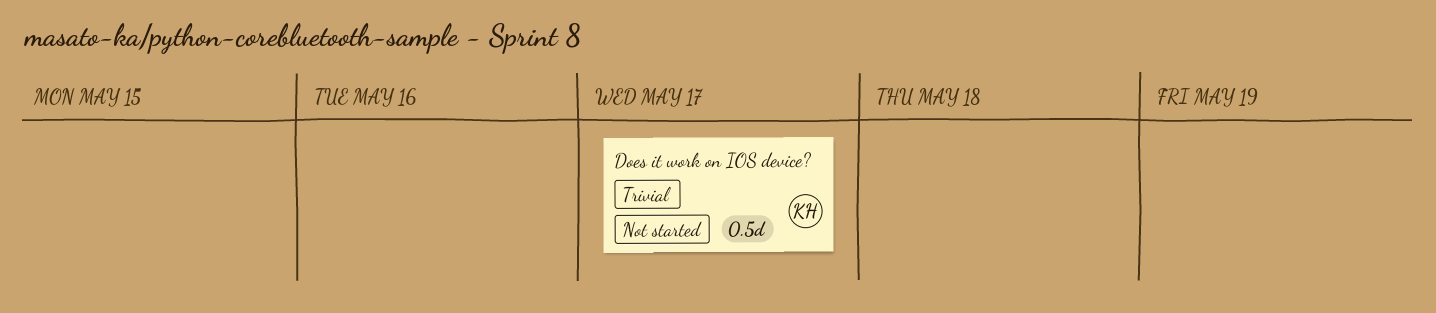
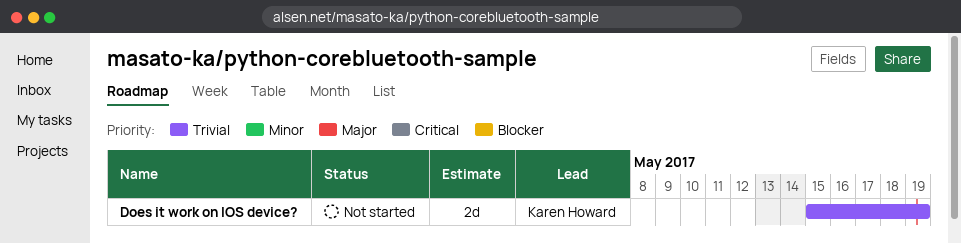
Does it work on IOS device?, estimate: 0.5d -> 2d
Does it work on IOS device?, due: May 17 -> May 19

